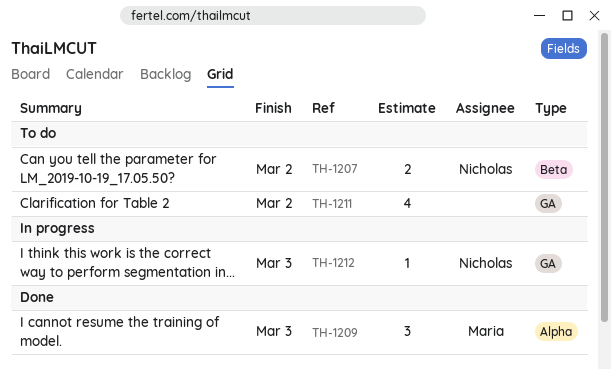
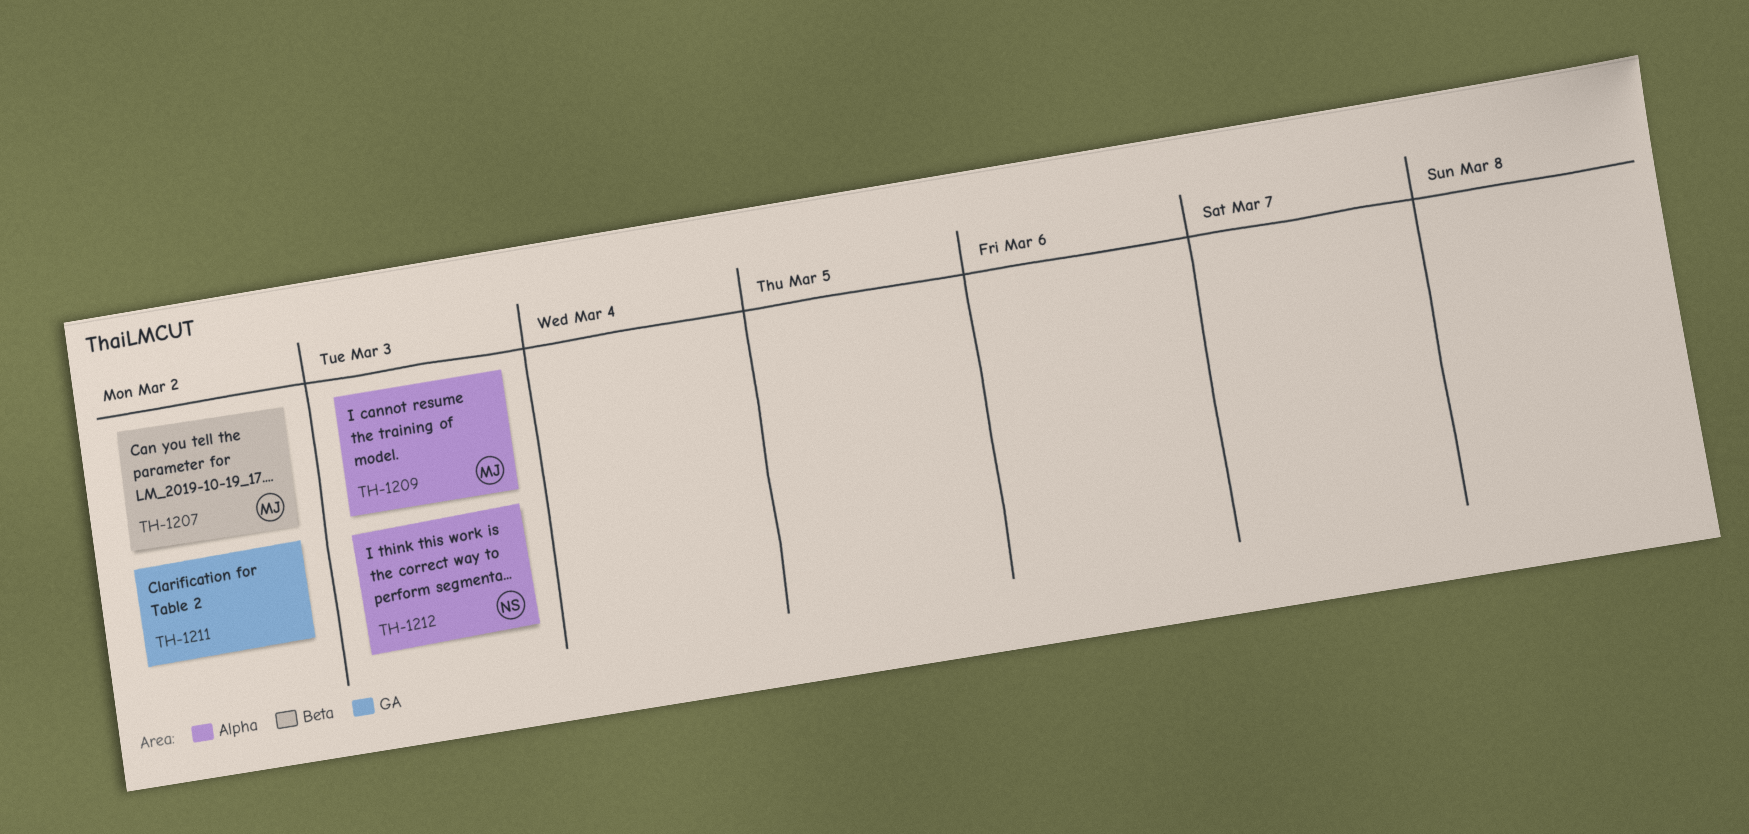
TH-1207, owner: Nicholas -> Maria
TH-1212, label: GA -> Alpha

